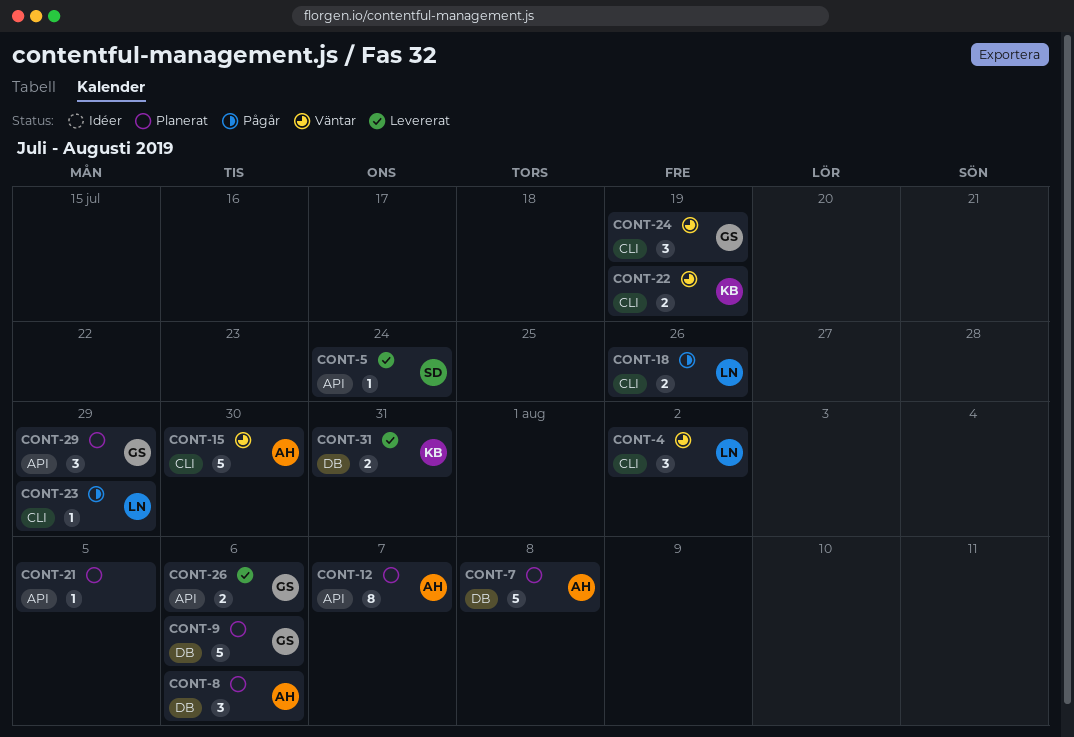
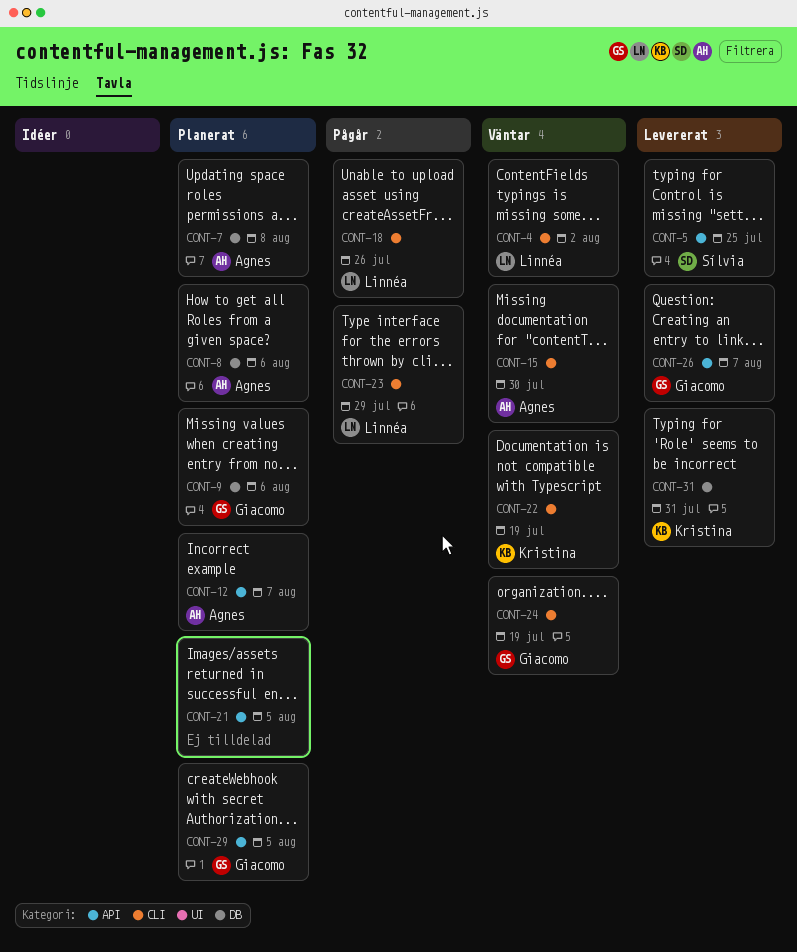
CONT-5, due: Jul 24 -> Jul 25
CONT-26, due: Aug 6 -> Aug 7
CONT-29, due: Jul 29 -> Aug 5

